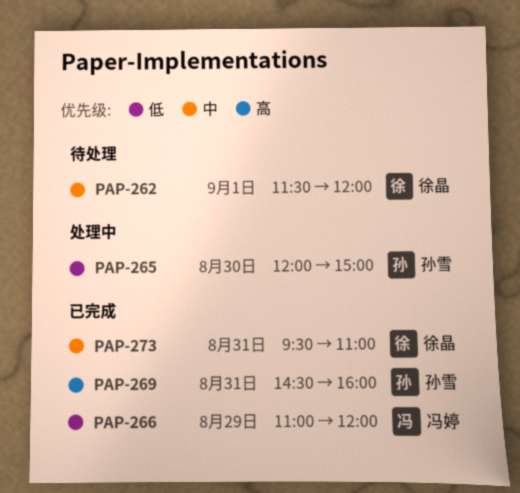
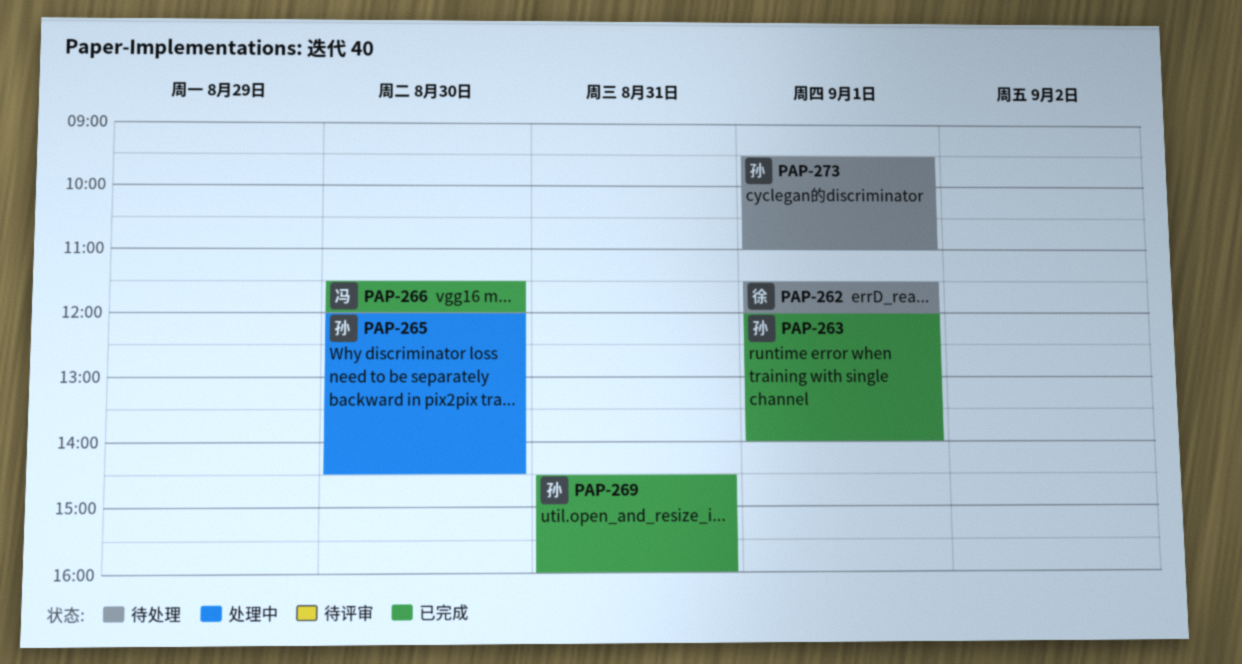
PAP-263: none -> present
PAP-265, ends: 15:00 -> 14:30
PAP-266, day: Aug 29 -> Aug 30
PAP-266, begins: 11:00 -> 11:30
PAP-273, status: 已完成 -> 待处理
PAP-273, owner: 徐晶 -> 孙雪
PAP-273, day: Aug 31 -> Sep 1

